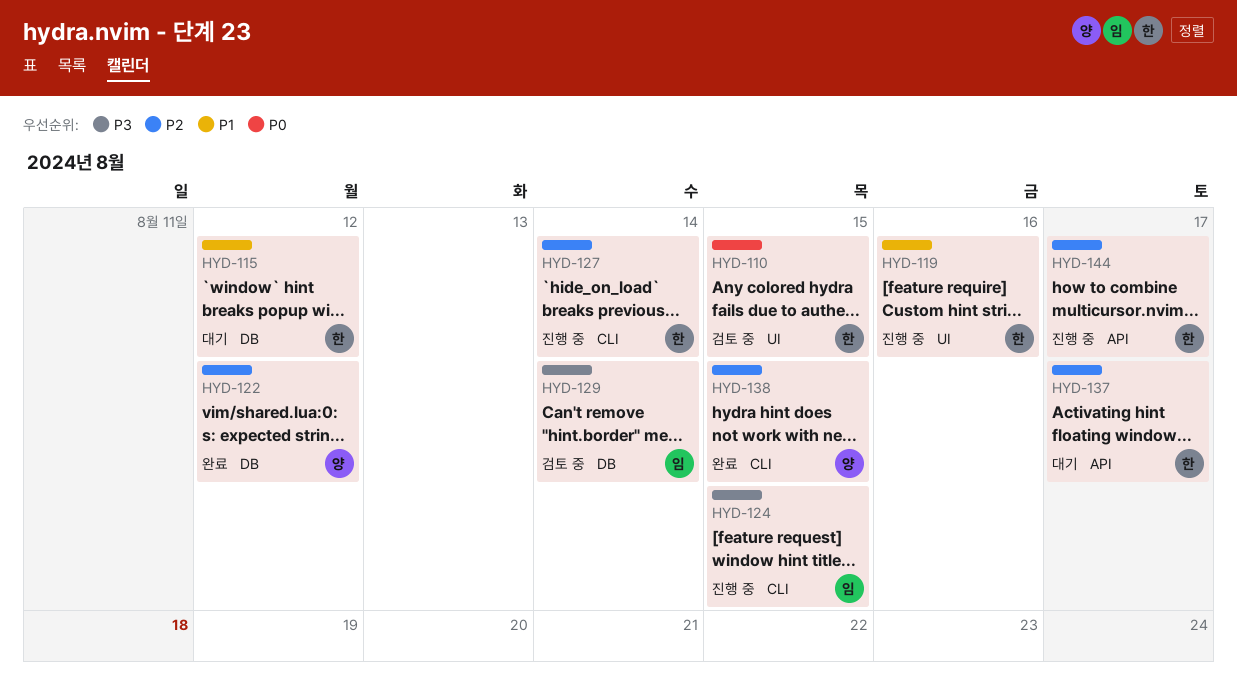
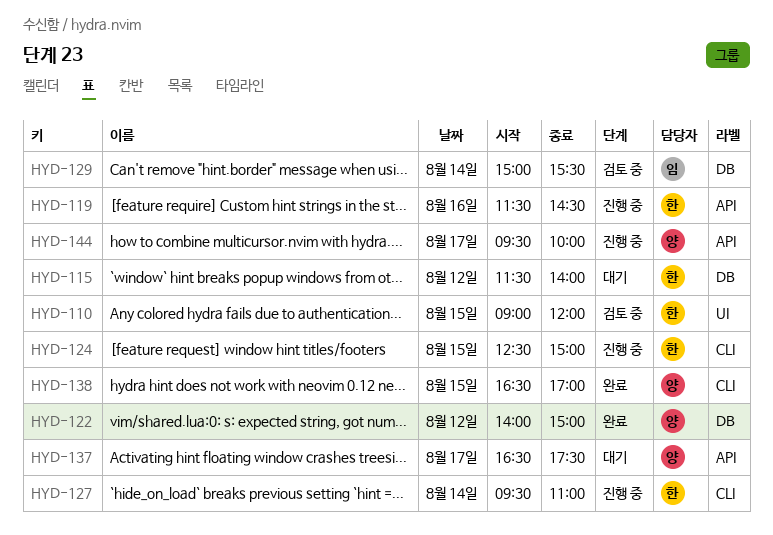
HYD-119, label: UI -> API
HYD-124, owner: 임 -> 한
HYD-137, owner: 한 -> 양
HYD-144, owner: 한 -> 양

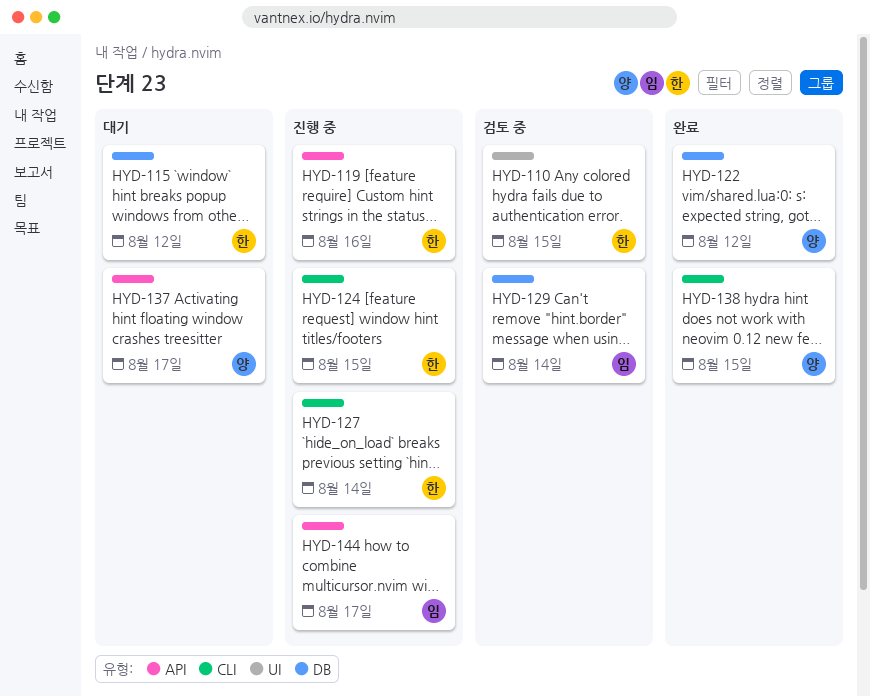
HYD-144, owner: 양 -> 임

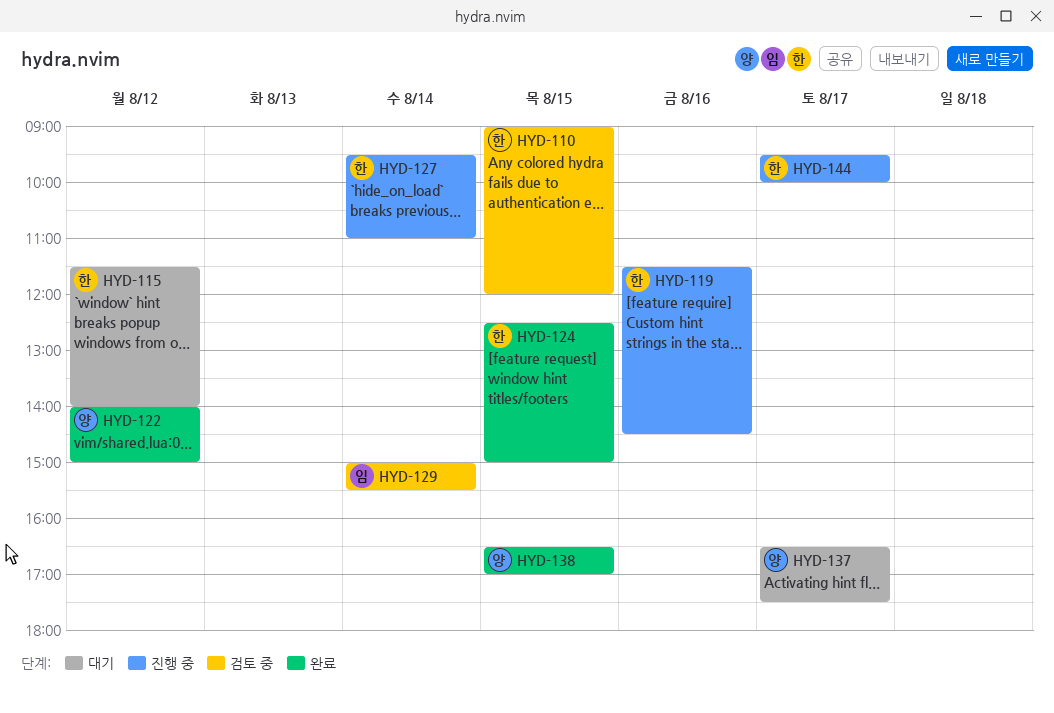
HYD-124, status: 진행 중 -> 완료
HYD-144, owner: 임 -> 한

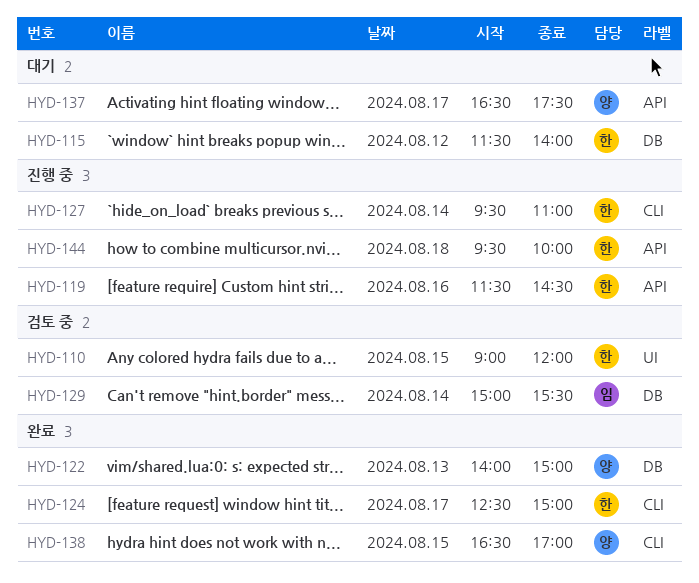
HYD-122, day: Aug 12 -> Aug 13
HYD-124, day: Aug 15 -> Aug 17
HYD-144, day: Aug 17 -> Aug 18

